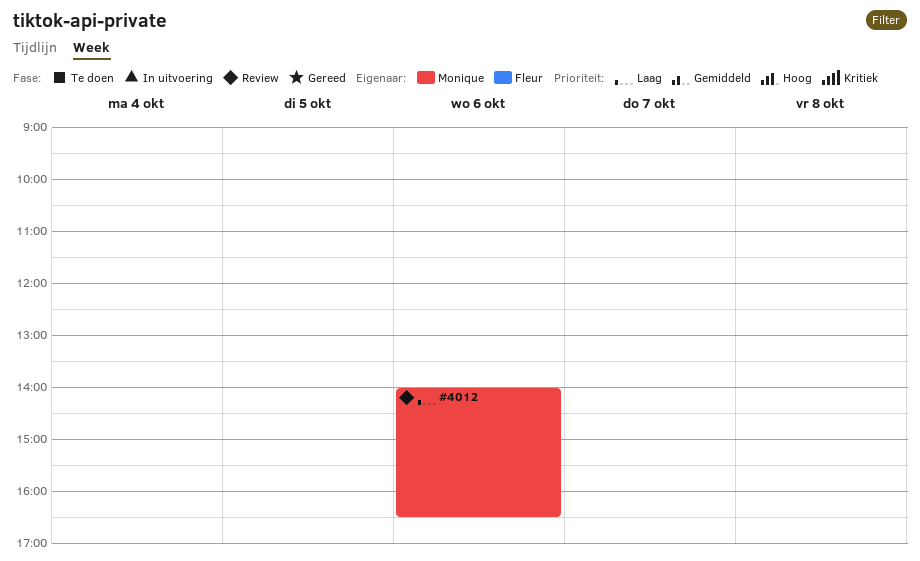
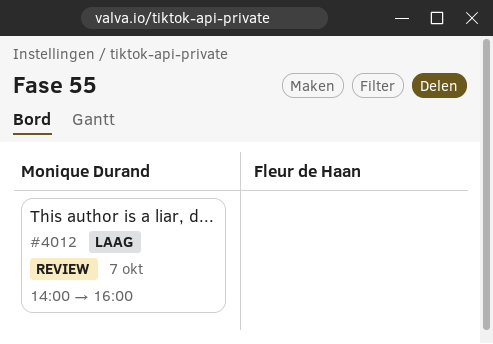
#4012, day: Oct 6 -> Oct 7
#4012, ends: 16:30 -> 16:00

